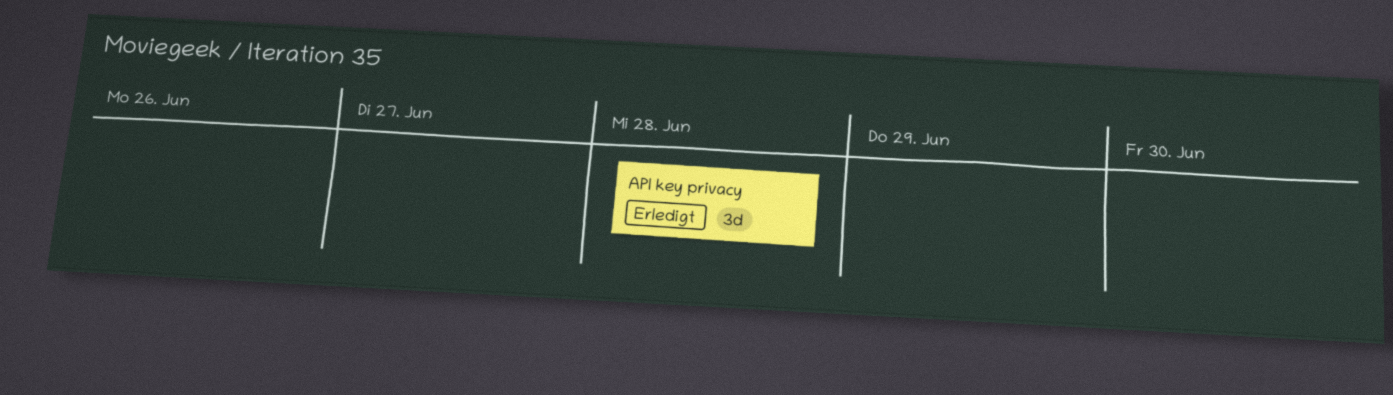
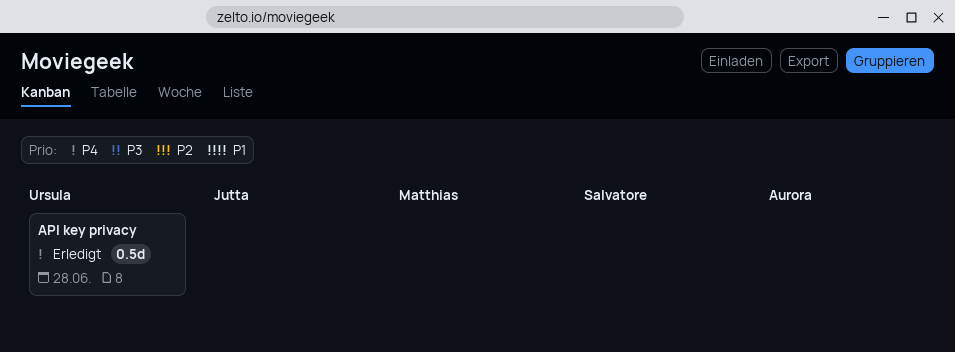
API key privacy, estimate: 3d -> 0.5d

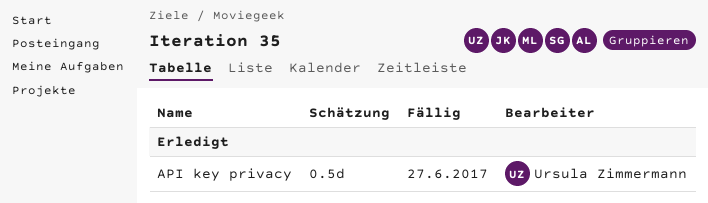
API key privacy, due: Jun 28 -> Jun 27

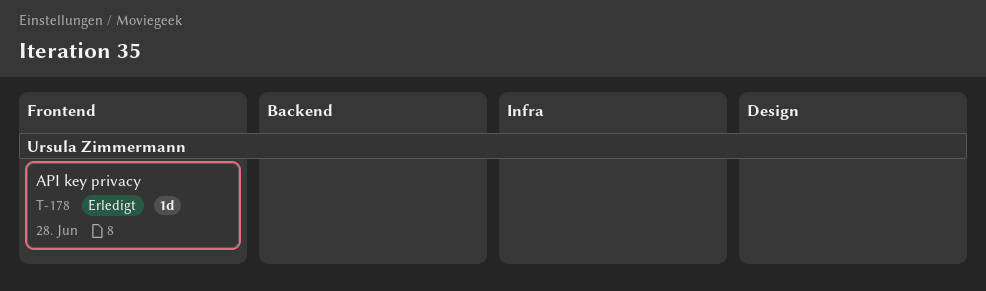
API key privacy, estimate: 0.5d -> 1d
API key privacy, due: Jun 27 -> Jun 28

